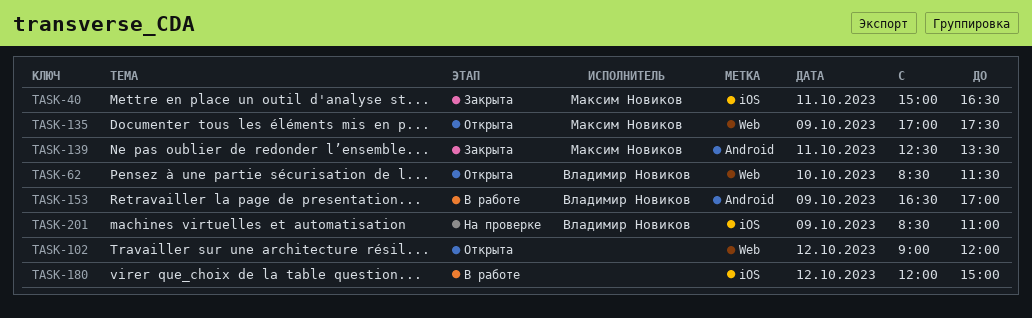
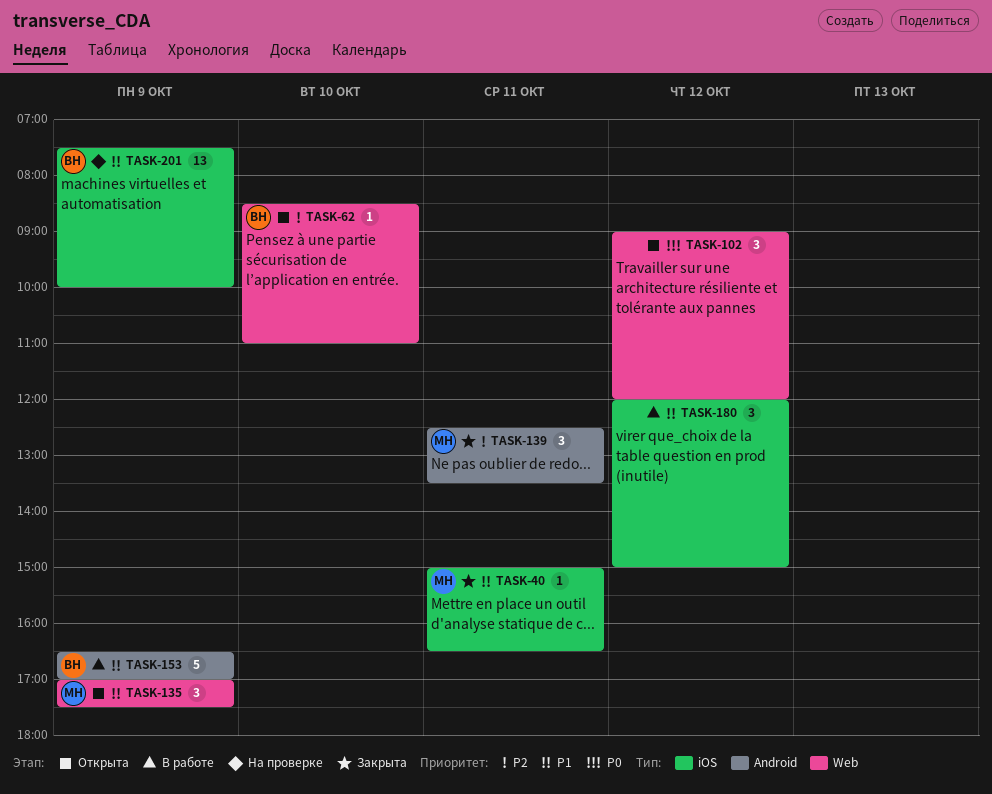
TASK-62, ends: 11:30 -> 11:00
TASK-201, begins: 08:30 -> 07:30
TASK-201, ends: 11:00 -> 10:00

